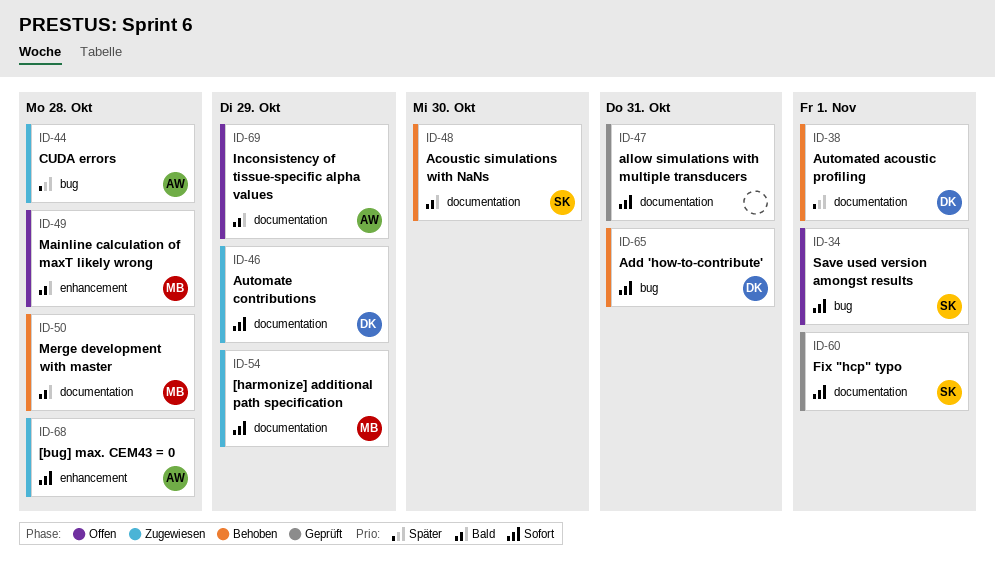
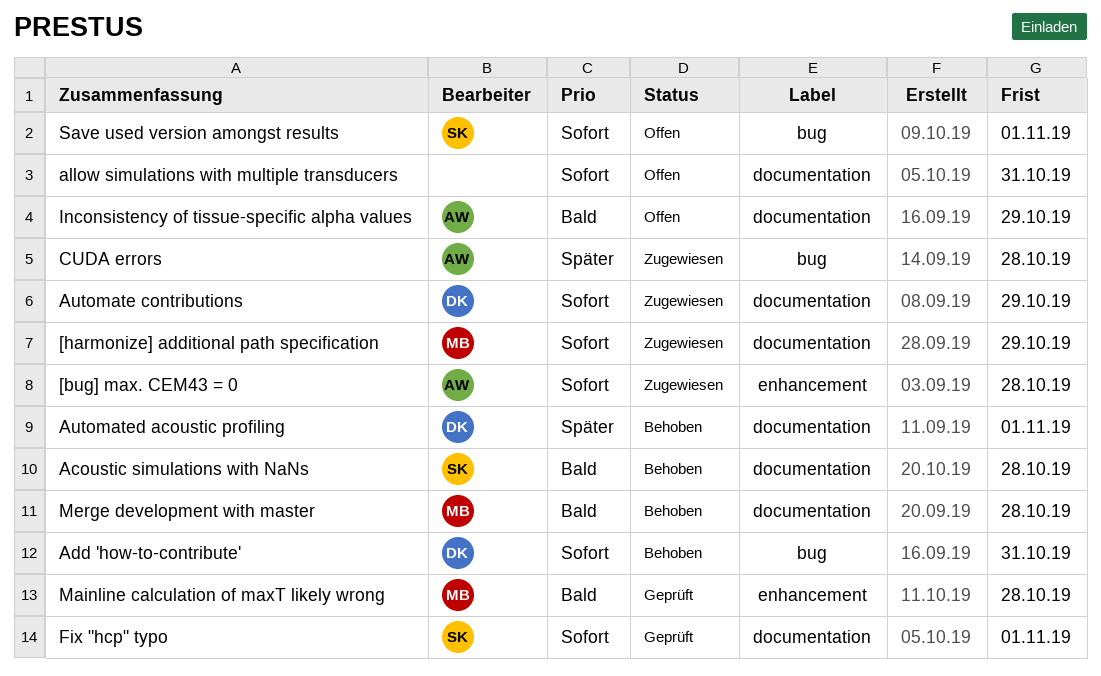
Acoustic simulations with NaNs, due: Oct 30 -> Oct 28
allow simulations with multiple transducers, status: Geprüft -> Offen
Mainline calculation of maxT likely wrong, status: Offen -> Geprüft

